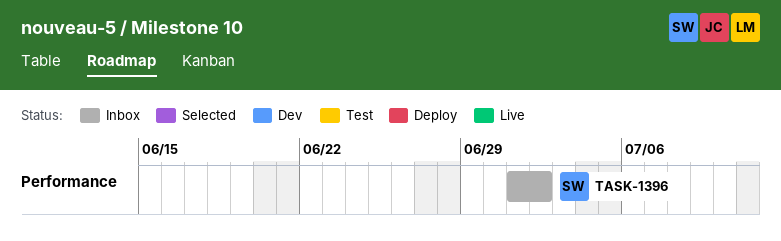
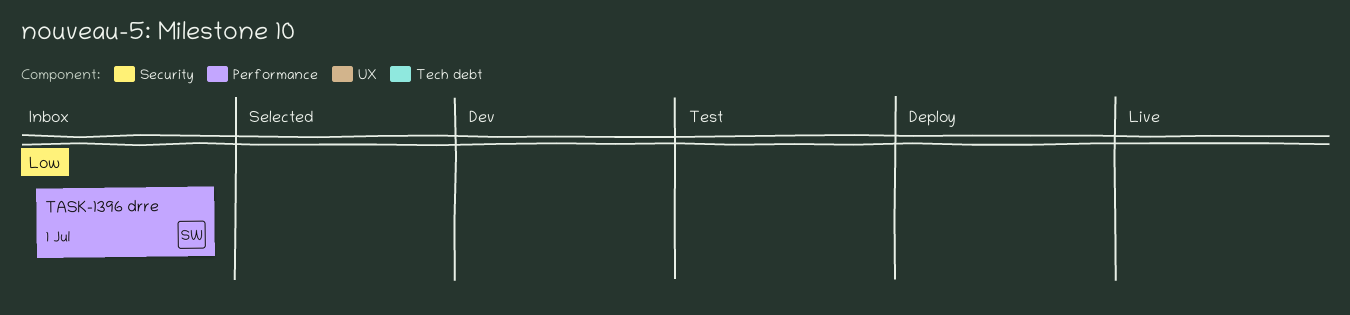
TASK-1396, due: Jul 2 -> Jul 1

